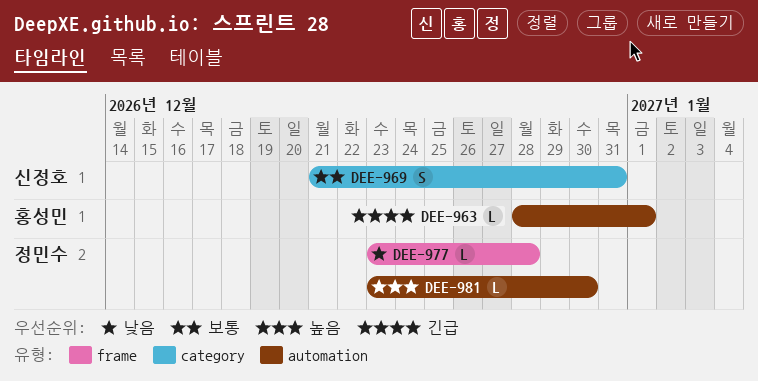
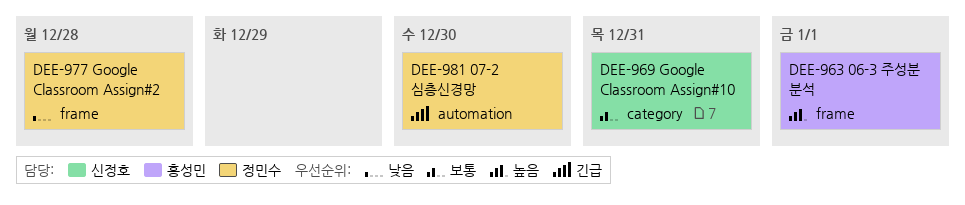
DEE-963, priority: 긴급 -> 높음
DEE-963, label: automation -> frame
DEE-981, priority: 높음 -> 긴급

